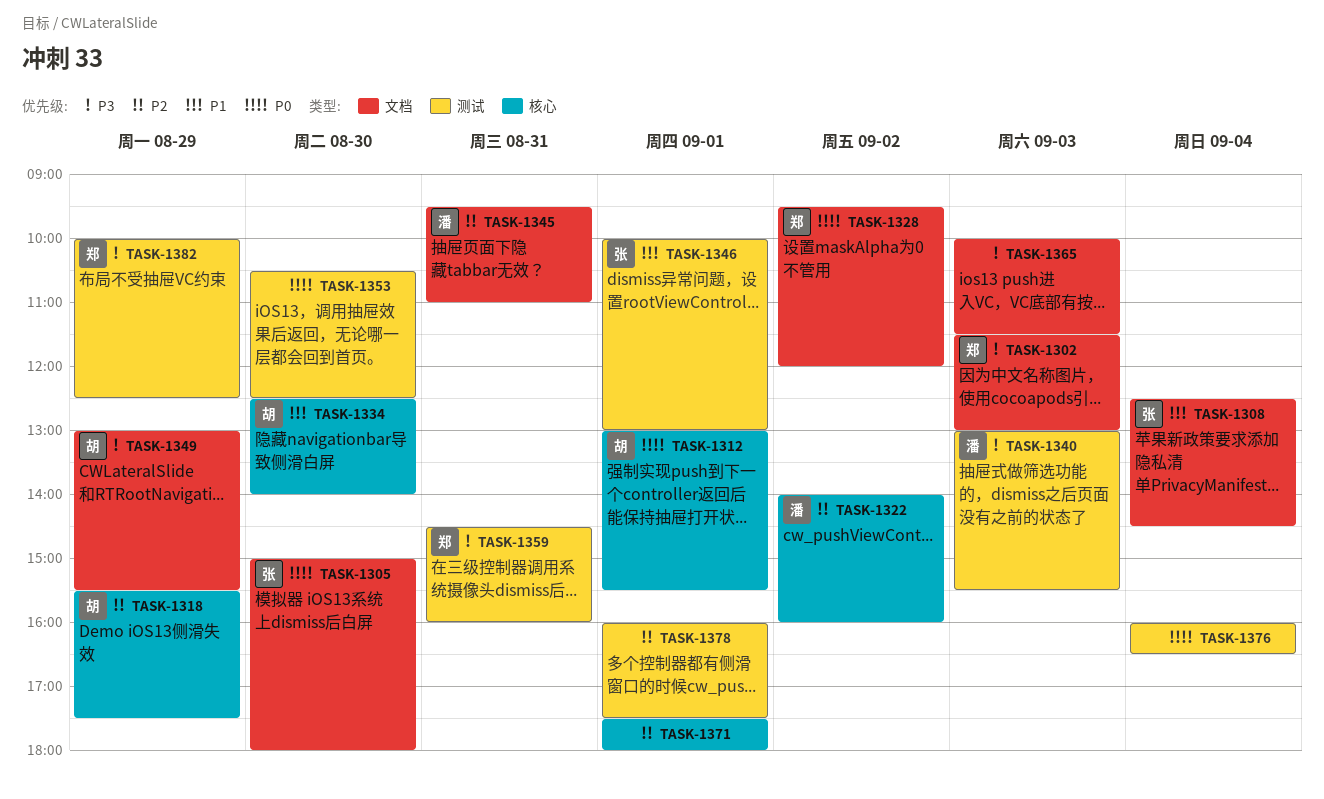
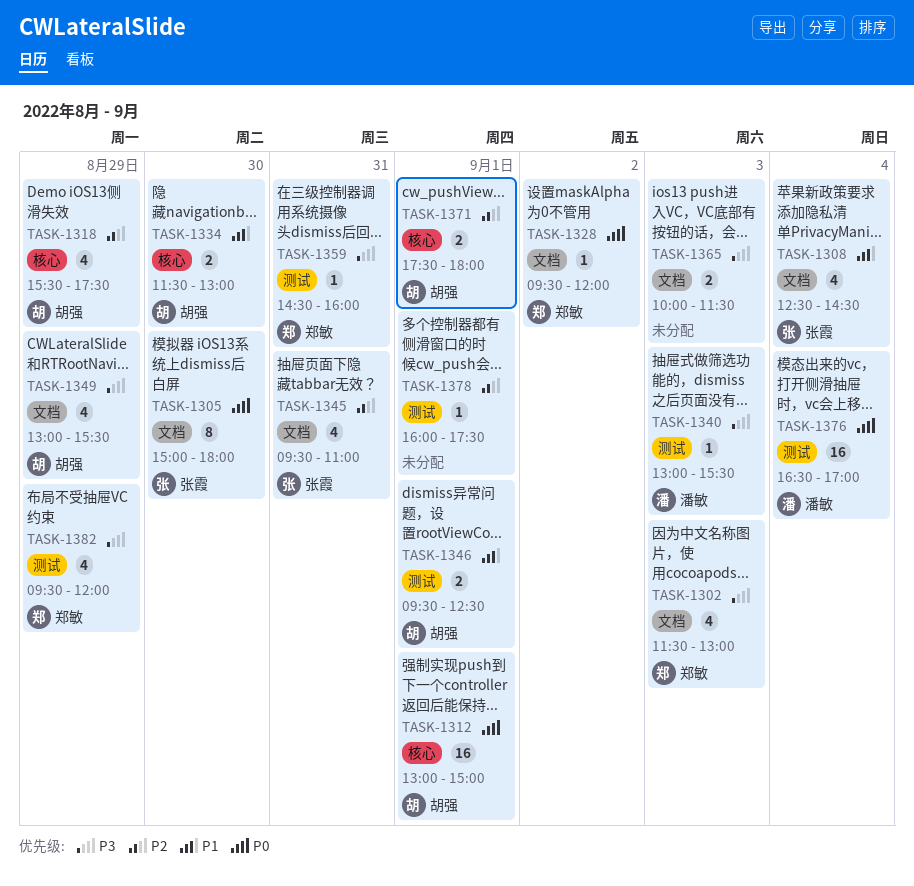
TASK-1312, ends: 15:30 -> 15:00
TASK-1322: present -> none
TASK-1334, begins: 12:30 -> 11:30
TASK-1334, ends: 14:00 -> 13:00
TASK-1345, owner: 潘敏 -> 张霞
TASK-1346, owner: 张霞 -> 胡强
TASK-1346, begins: 10:00 -> 09:30
TASK-1346, ends: 13:00 -> 12:30
TASK-1353: present -> none
TASK-1371, owner: none -> 胡强
TASK-1376, owner: none -> 潘敏
TASK-1376, begins: 16:00 -> 16:30
TASK-1376, ends: 16:30 -> 17:00
TASK-1382, begins: 10:00 -> 09:30
TASK-1382, ends: 12:30 -> 12:00

